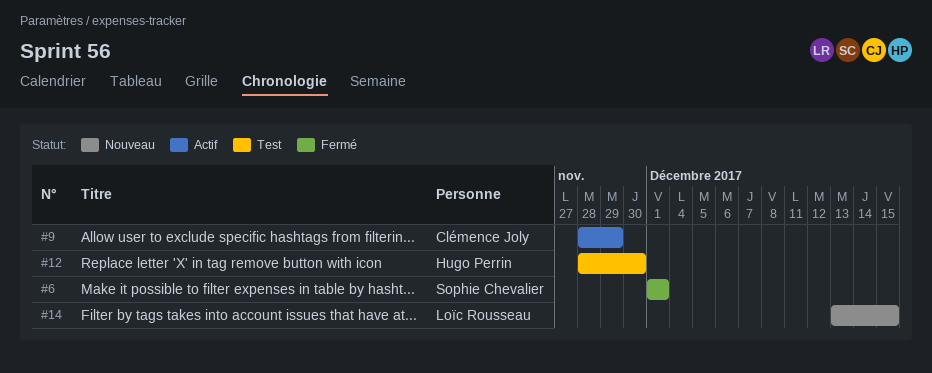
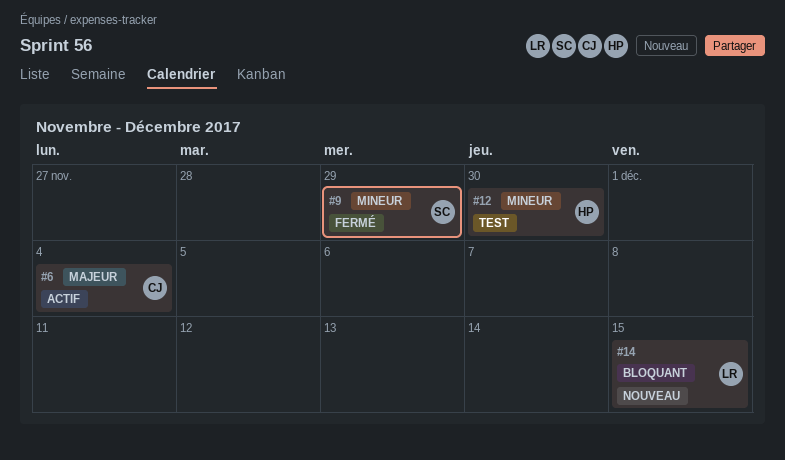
#6, status: Fermé -> Actif
#6, owner: Sophie Chevalier -> Clémence Joly
#6, due: Dec 1 -> Dec 4
#9, status: Actif -> Fermé
#9, owner: Clémence Joly -> Sophie Chevalier

